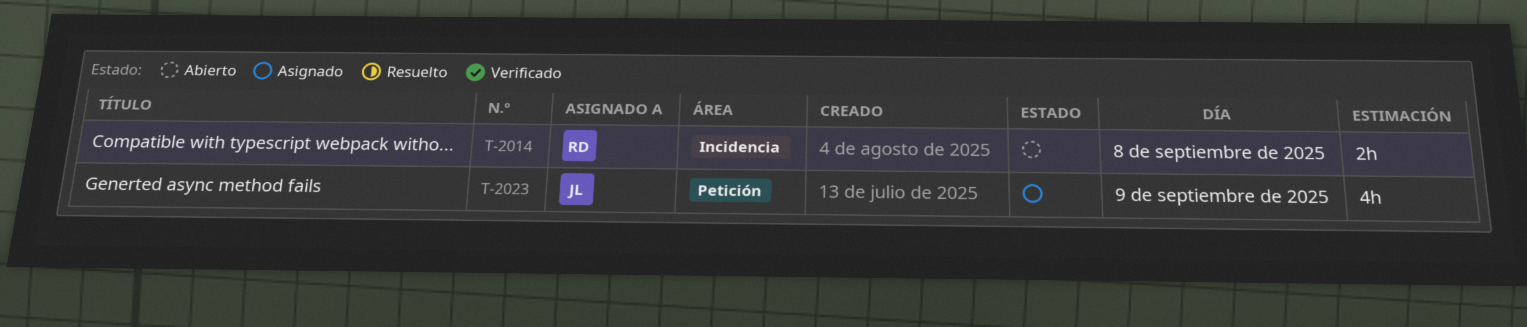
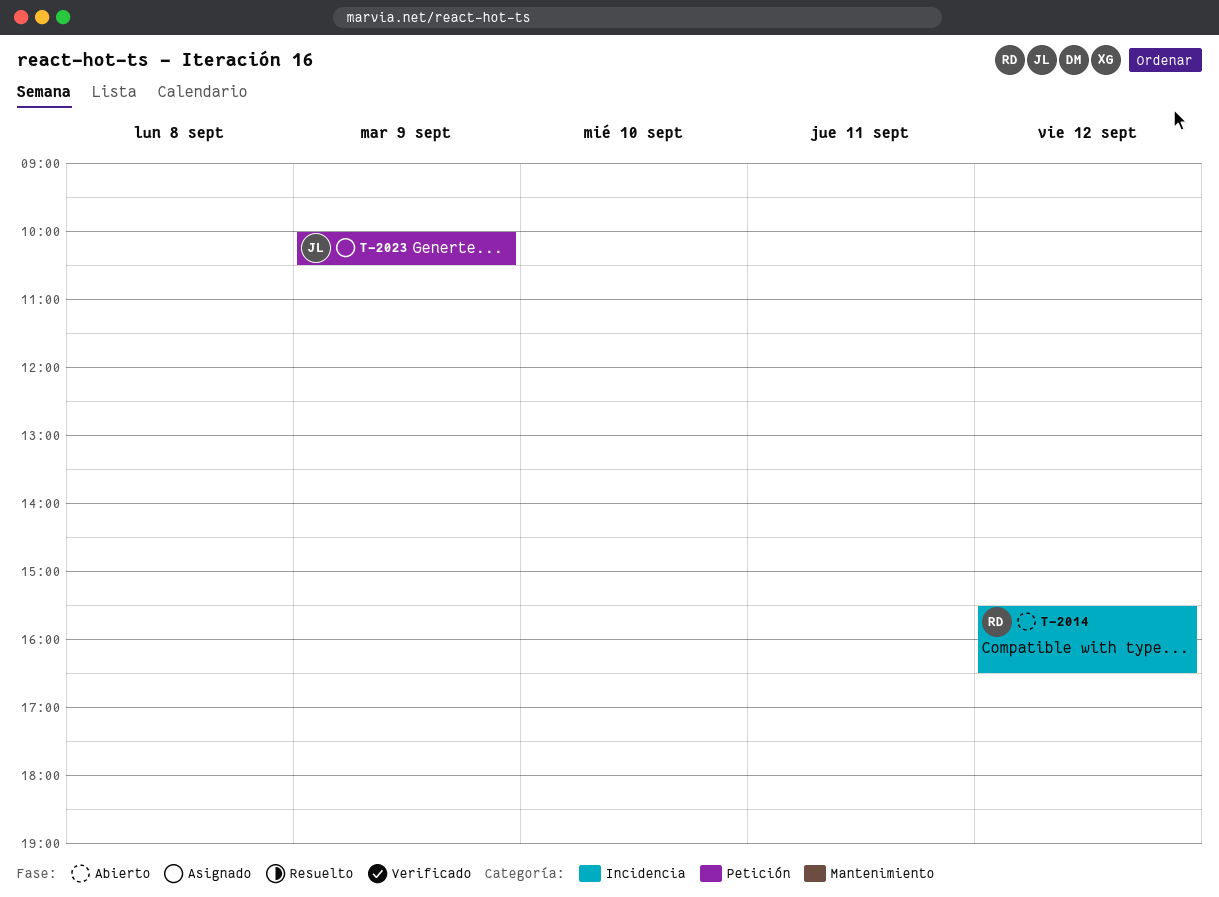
T-2014, day: Sep 8 -> Sep 12

